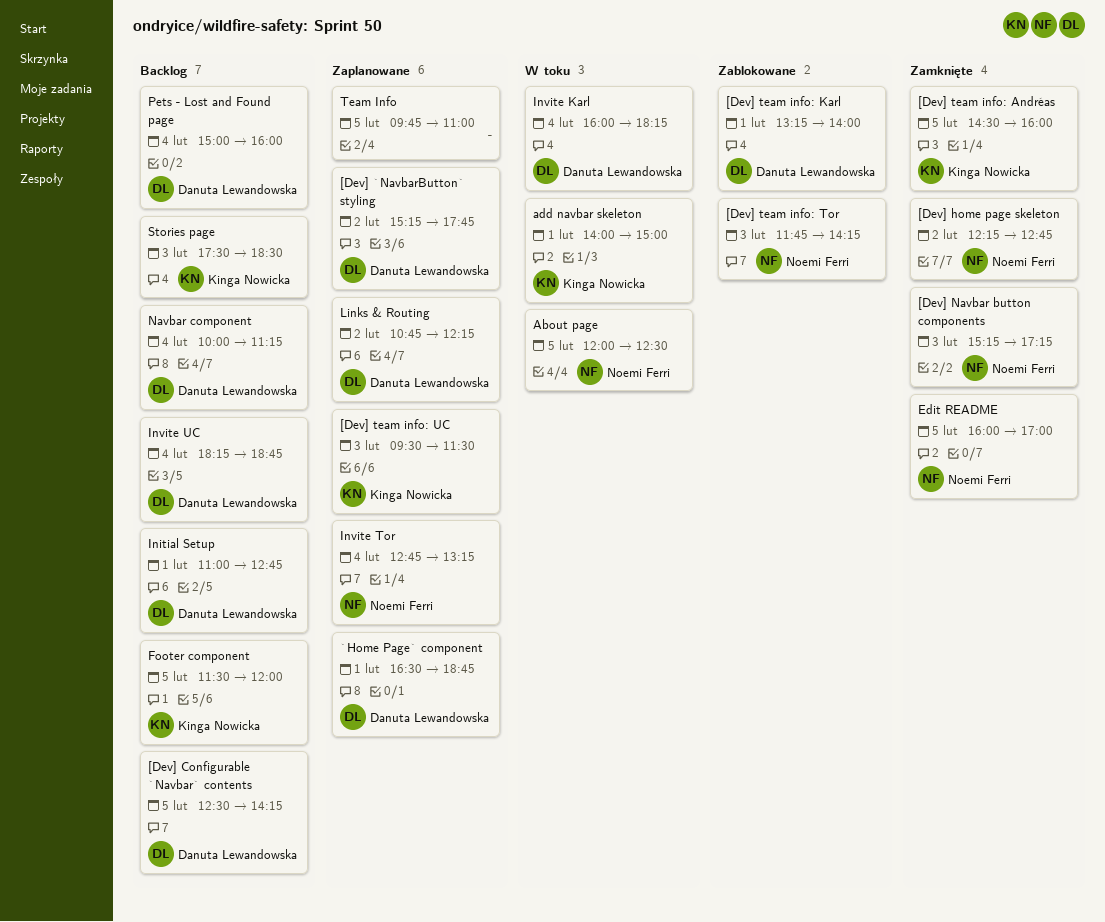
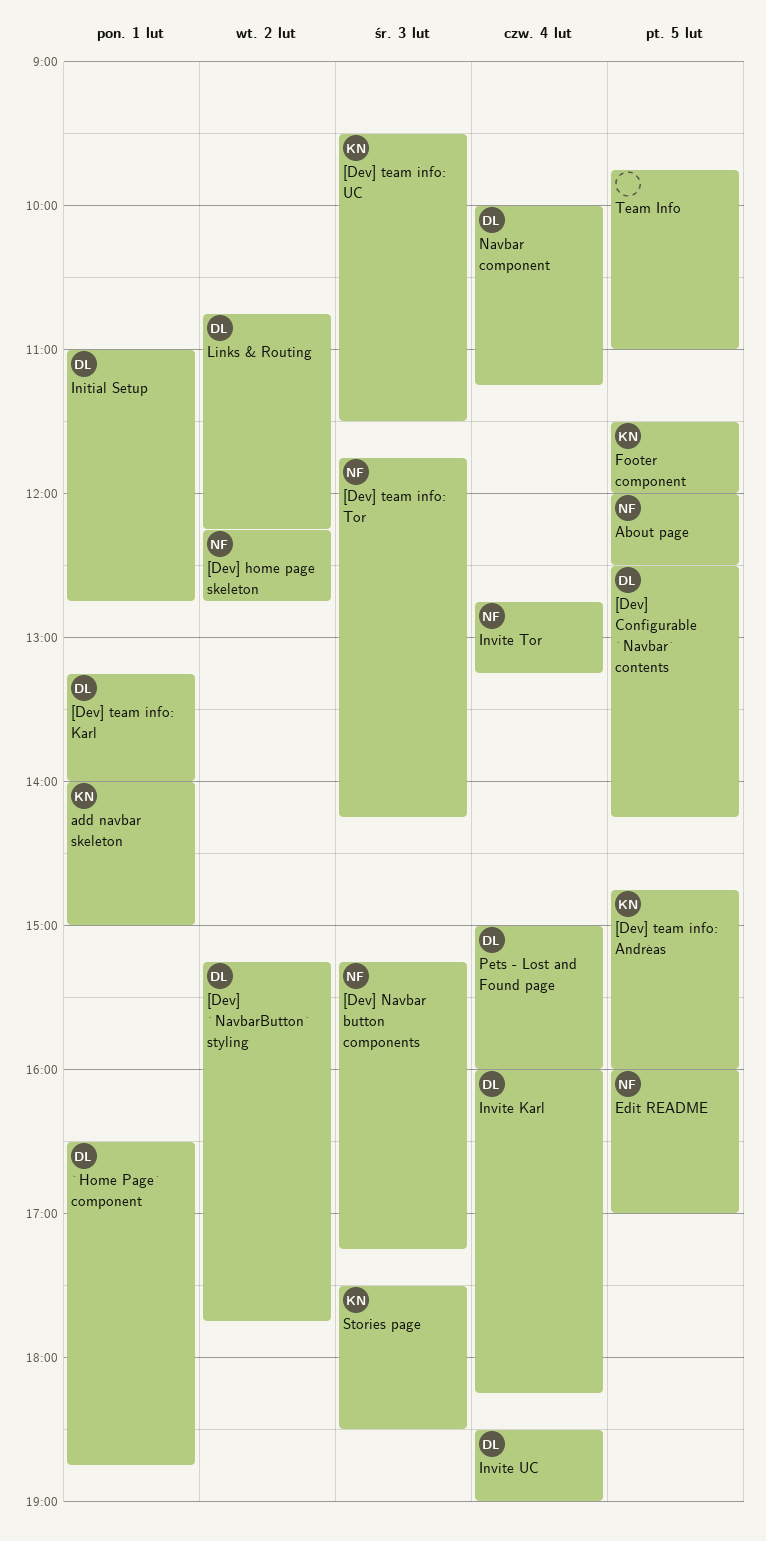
[Dev] team info: Andréas, begins: 14:30 -> 14:45
Invite UC, begins: 18:15 -> 18:30
Invite UC, ends: 18:45 -> 19:00

